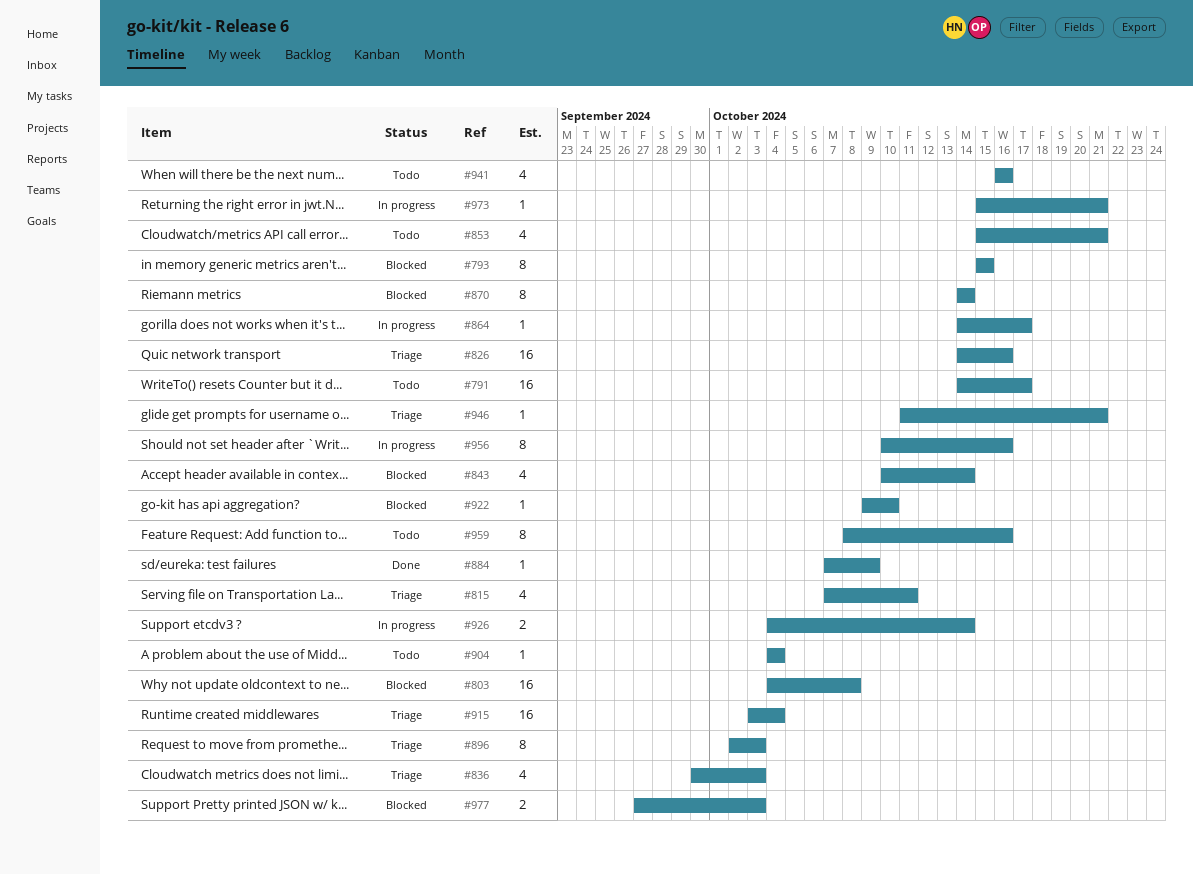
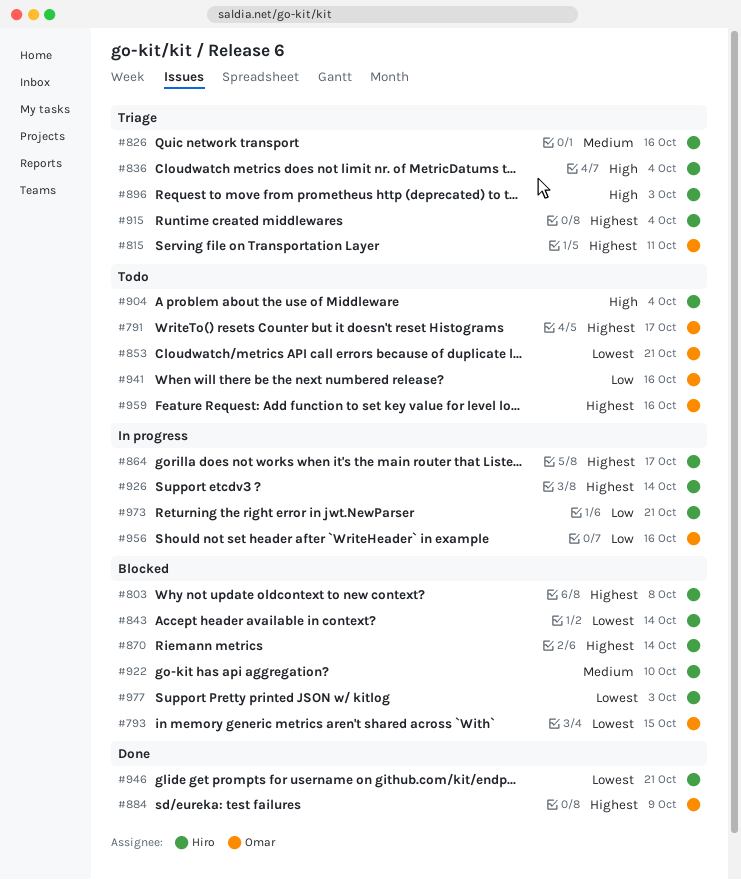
#836, due: Oct 3 -> Oct 4
#946, status: Triage -> Done

